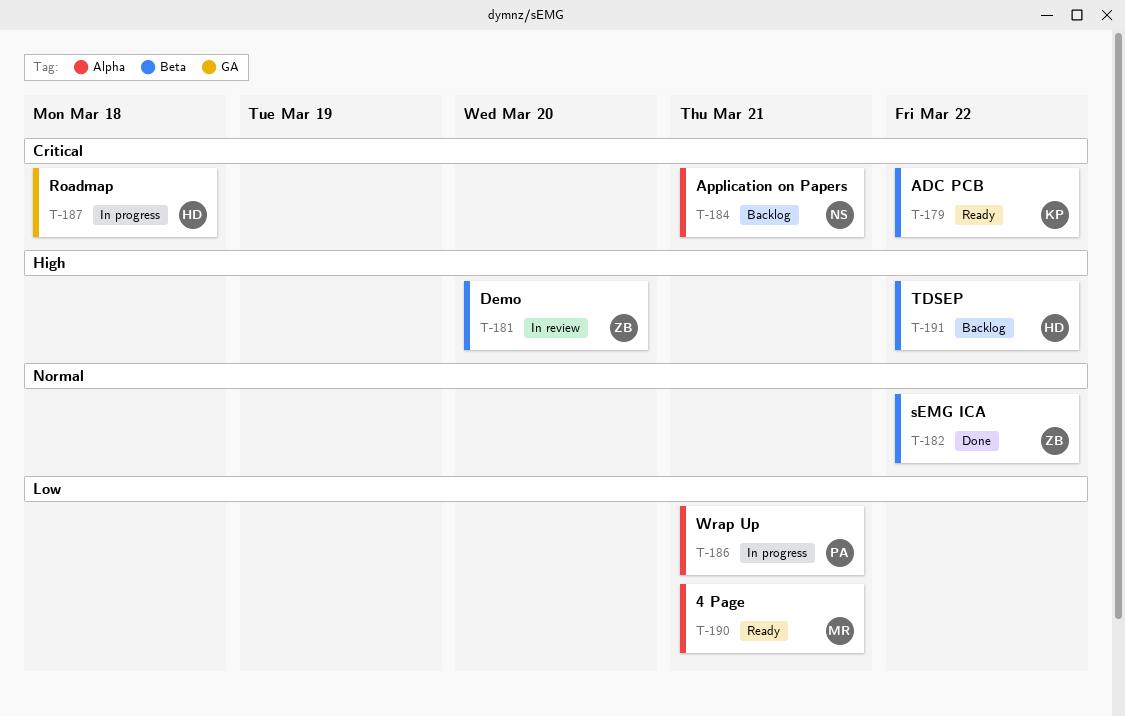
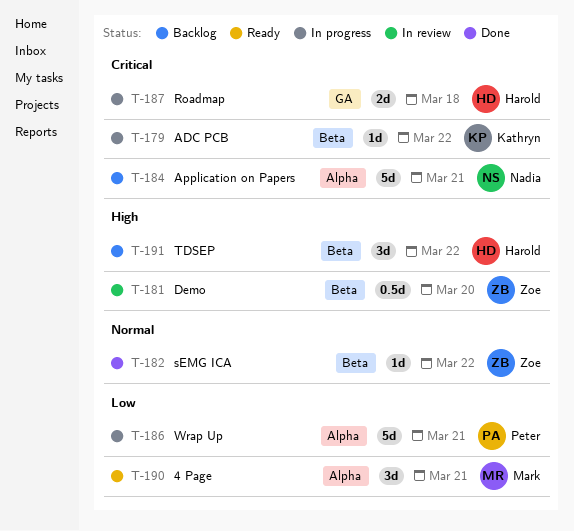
T-179, status: Ready -> In progress

